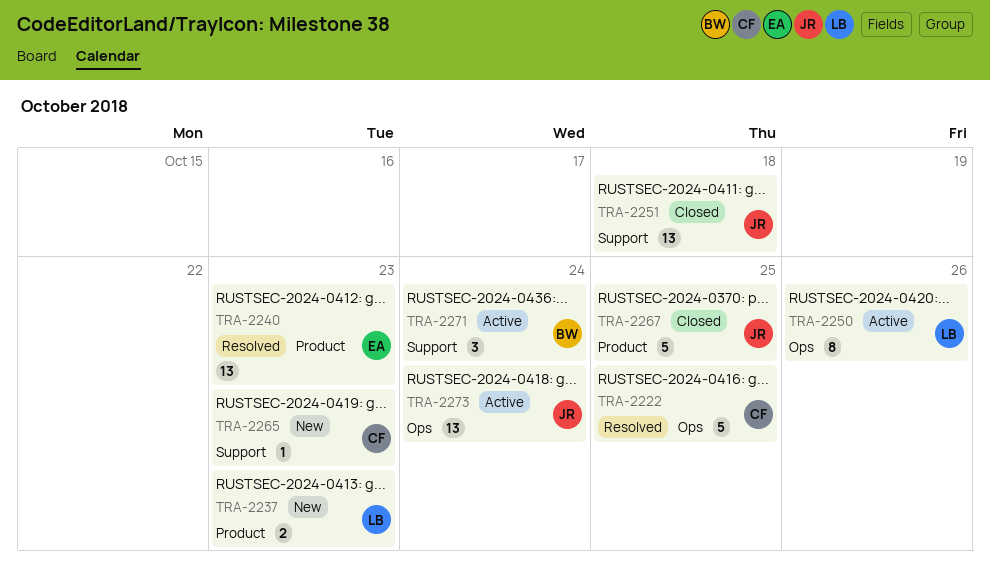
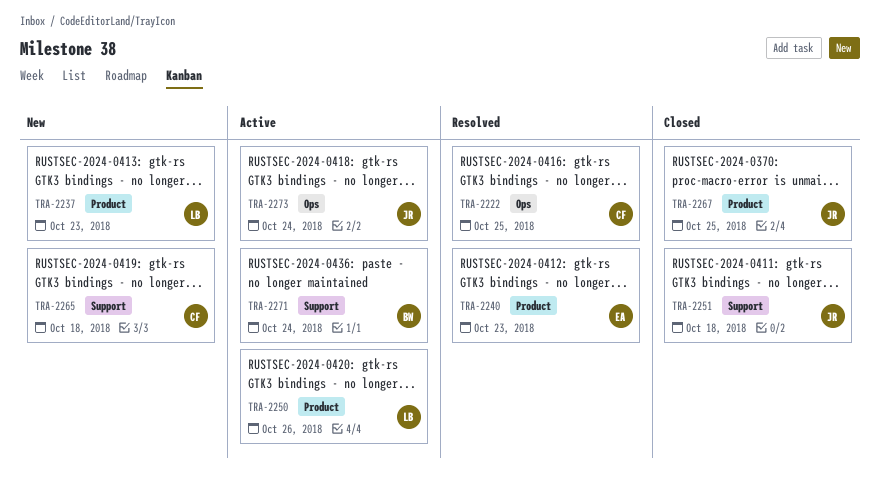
TRA-2250, label: Ops -> Product
TRA-2265, due: Oct 23 -> Oct 18

